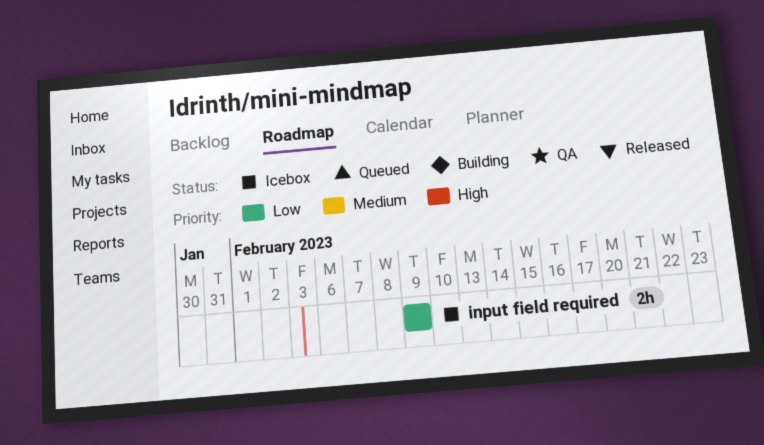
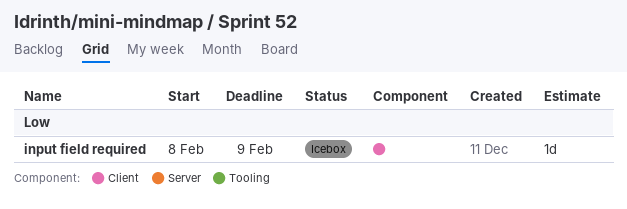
input field required, estimate: 2h -> 1d
input field required, start: Feb 9 -> Feb 8

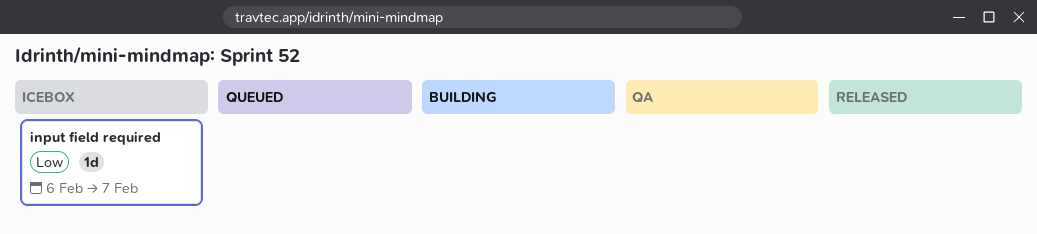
input field required, start: Feb 8 -> Feb 6
input field required, due: Feb 9 -> Feb 7

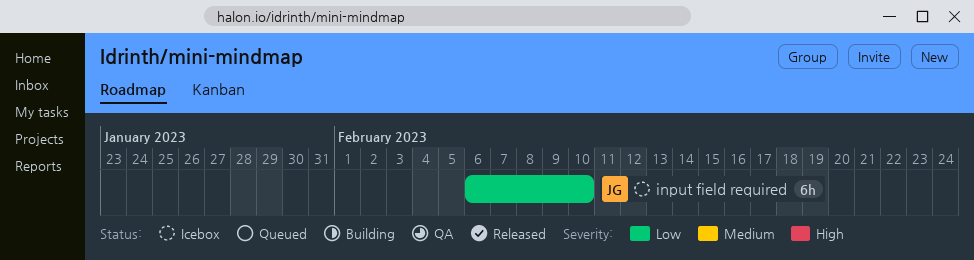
input field required, estimate: 1d -> 6h
input field required, due: Feb 7 -> Feb 10

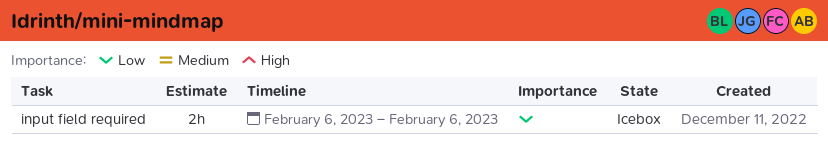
input field required, estimate: 6h -> 2h
input field required, due: Feb 10 -> Feb 6

